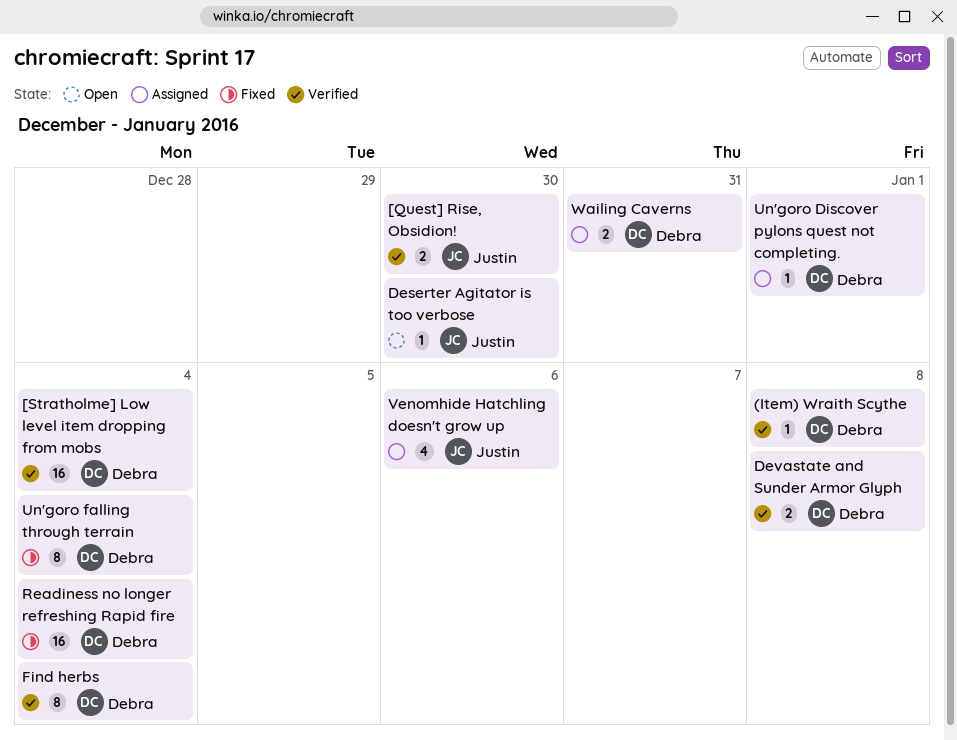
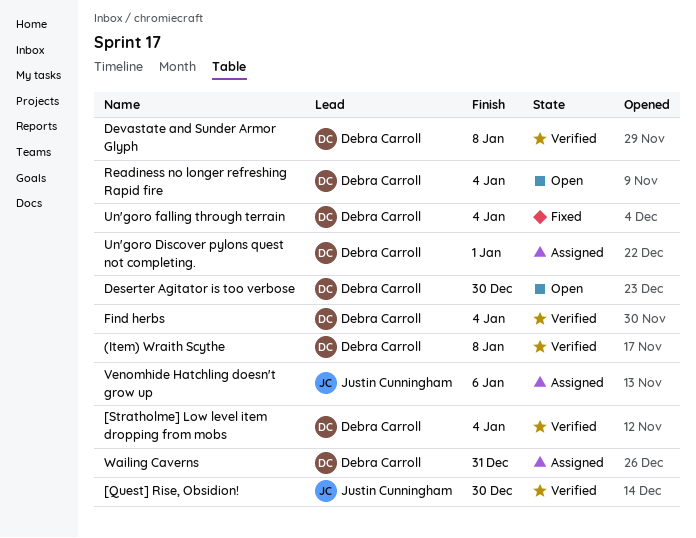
Deserter Agitator is too verbose, owner: Justin Cunningham -> Debra Carroll
Readiness no longer refreshing Rapid fire, status: Fixed -> Open

